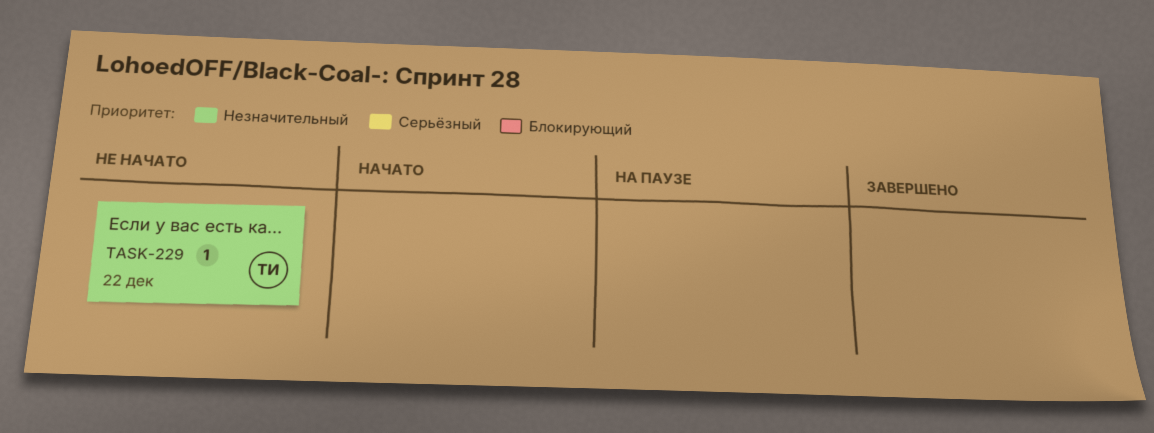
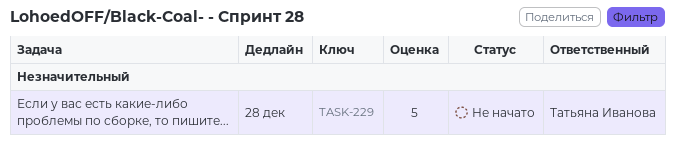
TASK-229, estimate: 1 -> 5
TASK-229, due: Dec 22 -> Dec 28

